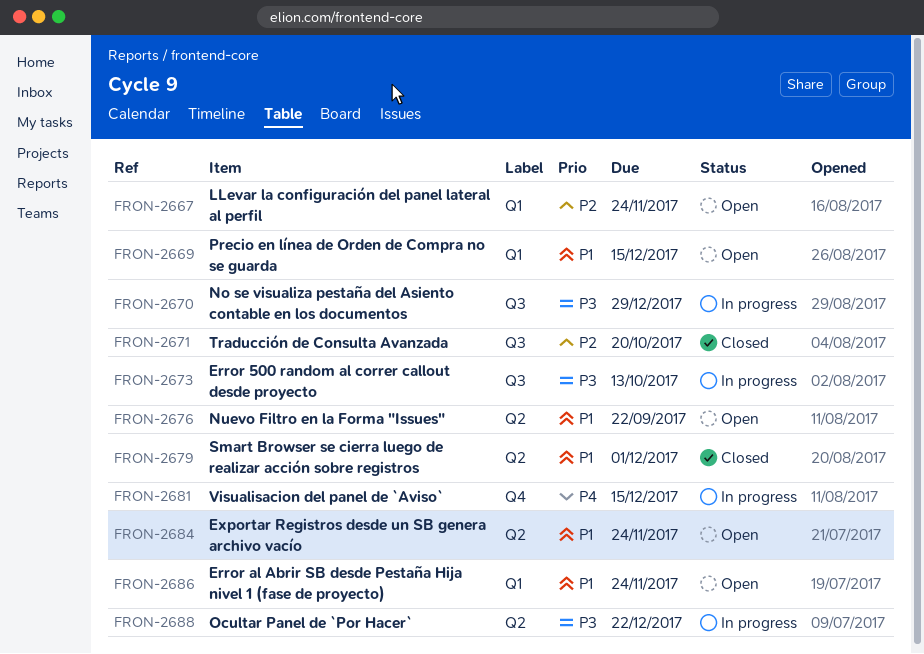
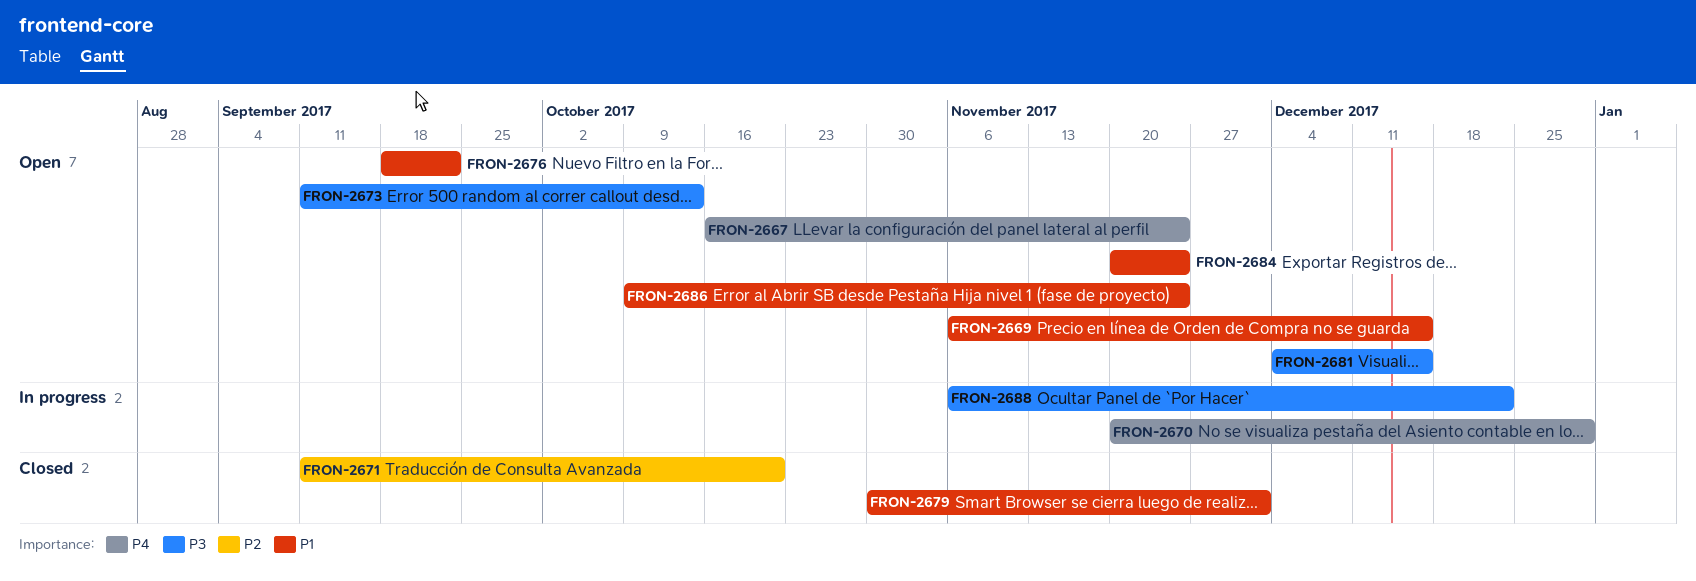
FRON-2667, priority: P2 -> P4
FRON-2670, priority: P3 -> P4
FRON-2673, status: In progress -> Open
FRON-2681, status: In progress -> Open
FRON-2681, priority: P4 -> P3

